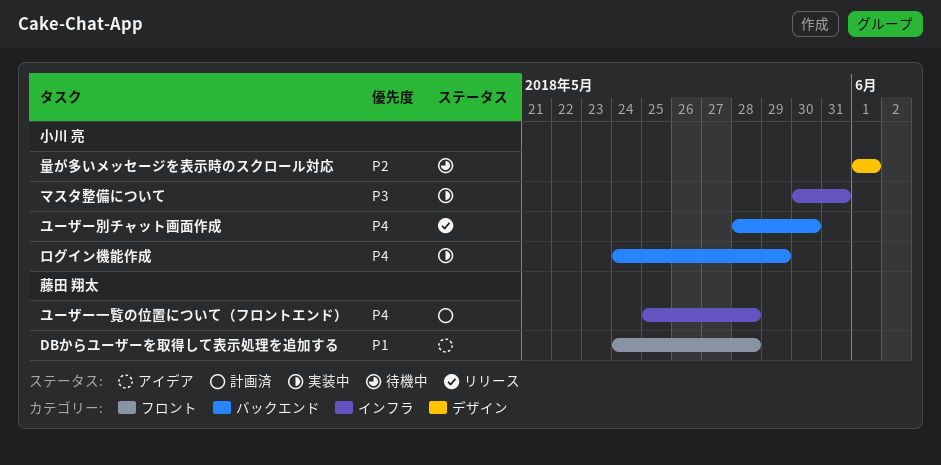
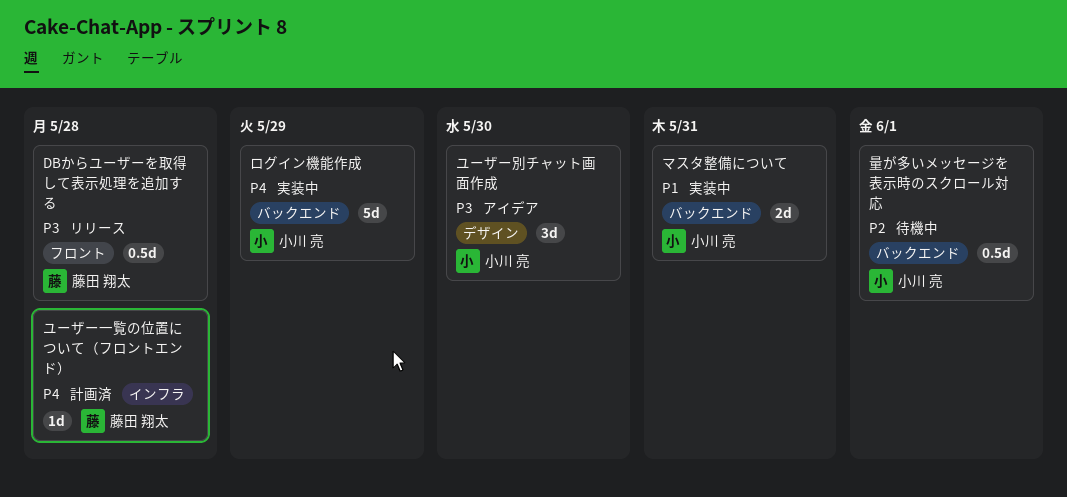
DBからユーザーを取得して表示処理を追加する, status: アイデア -> リリース
DBからユーザーを取得して表示処理を追加する, priority: P1 -> P3
マスタ整備について, priority: P3 -> P1
マスタ整備について, label: インフラ -> バックエンド
ユーザー別チャット画面作成, status: リリース -> アイデア
ユーザー別チャット画面作成, priority: P4 -> P3
ユーザー別チャット画面作成, label: バックエンド -> デザイン
量が多いメッセージを表示時のスクロール対応, label: デザイン -> バックエンド

